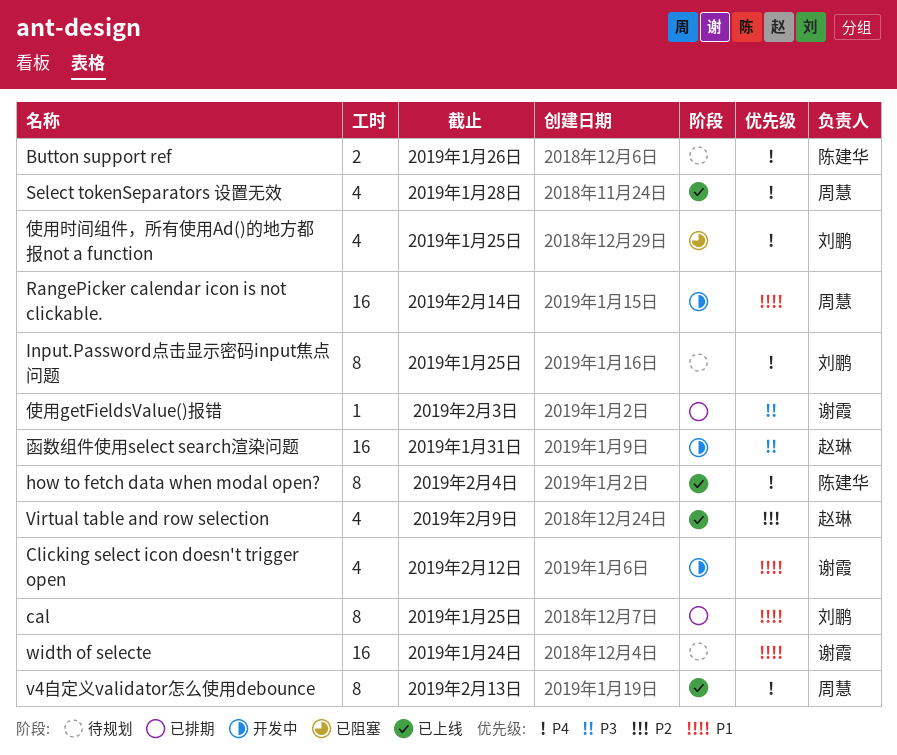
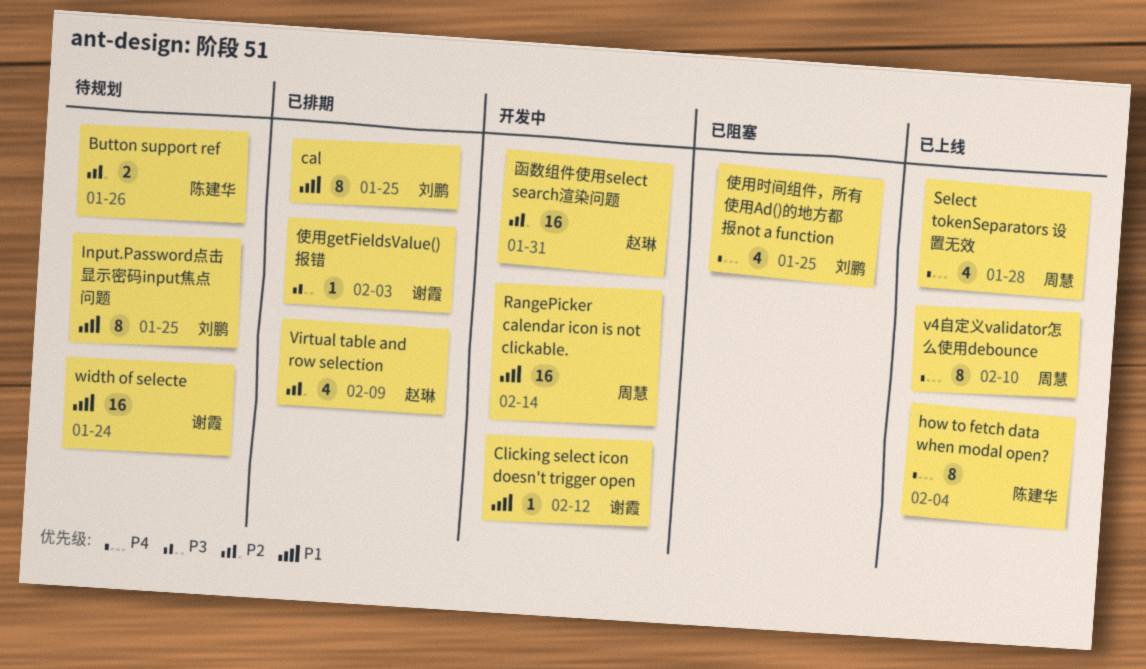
Button support ref, priority: P4 -> P2
Clicking select icon doesn't trigger open, estimate: 4 -> 1
Input.Password点击显示密码input焦点问题, priority: P4 -> P1
v4自定义validator怎么使用debounce, due: Feb 13 -> Feb 10
Virtual table and row selection, status: 已上线 -> 已排期
函数组件使用select search渲染问题, priority: P3 -> P2

